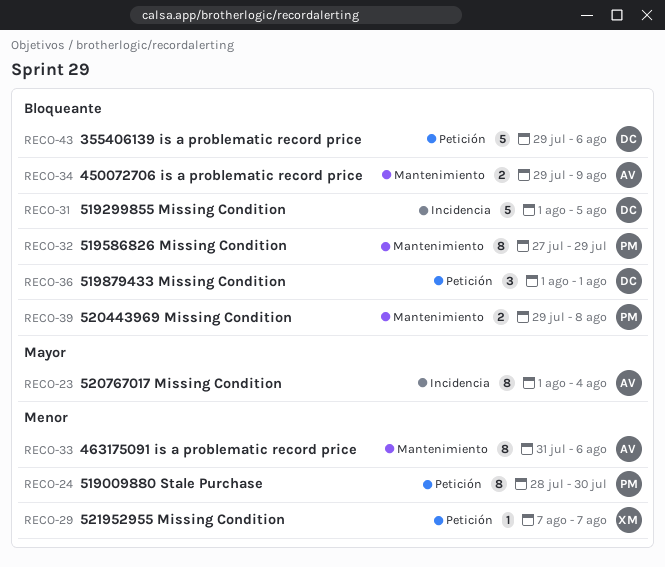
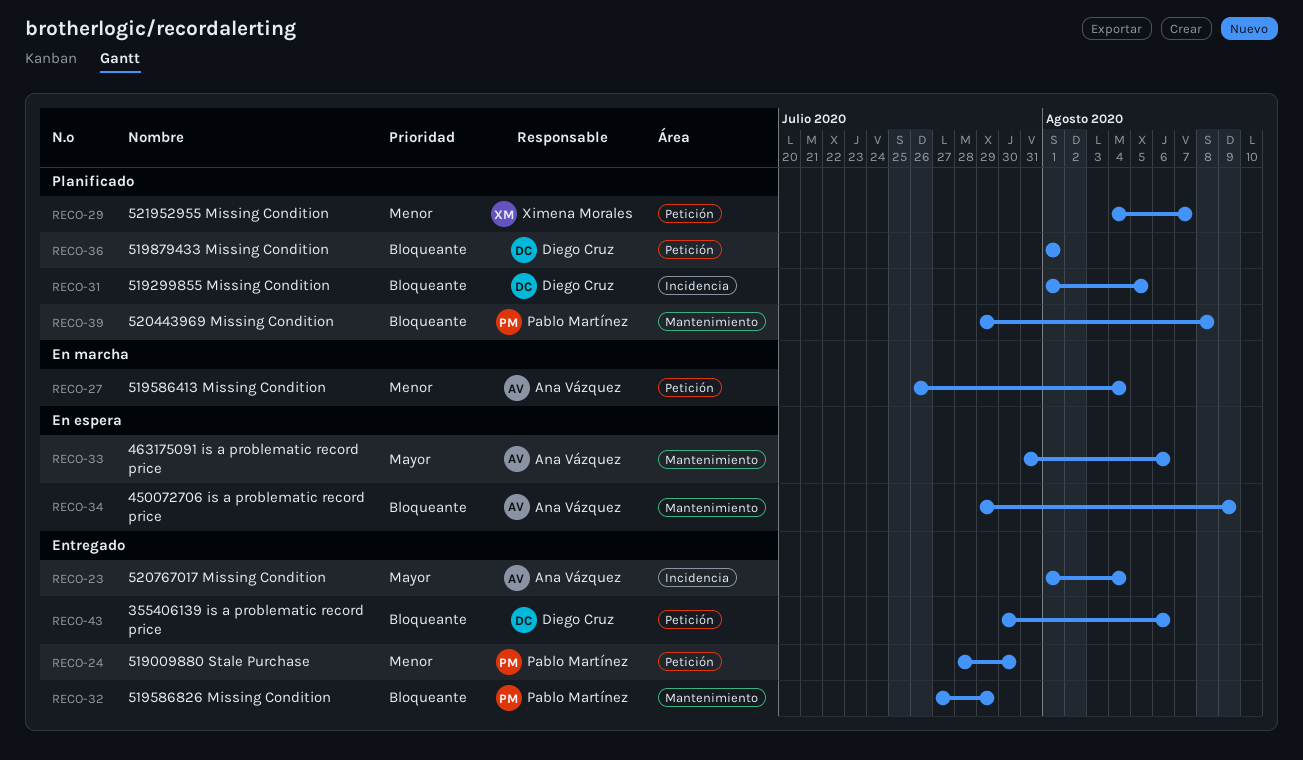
RECO-27: none -> present
RECO-29, start: Aug 7 -> Aug 4
RECO-33, priority: Menor -> Mayor
RECO-43, start: Jul 29 -> Jul 30

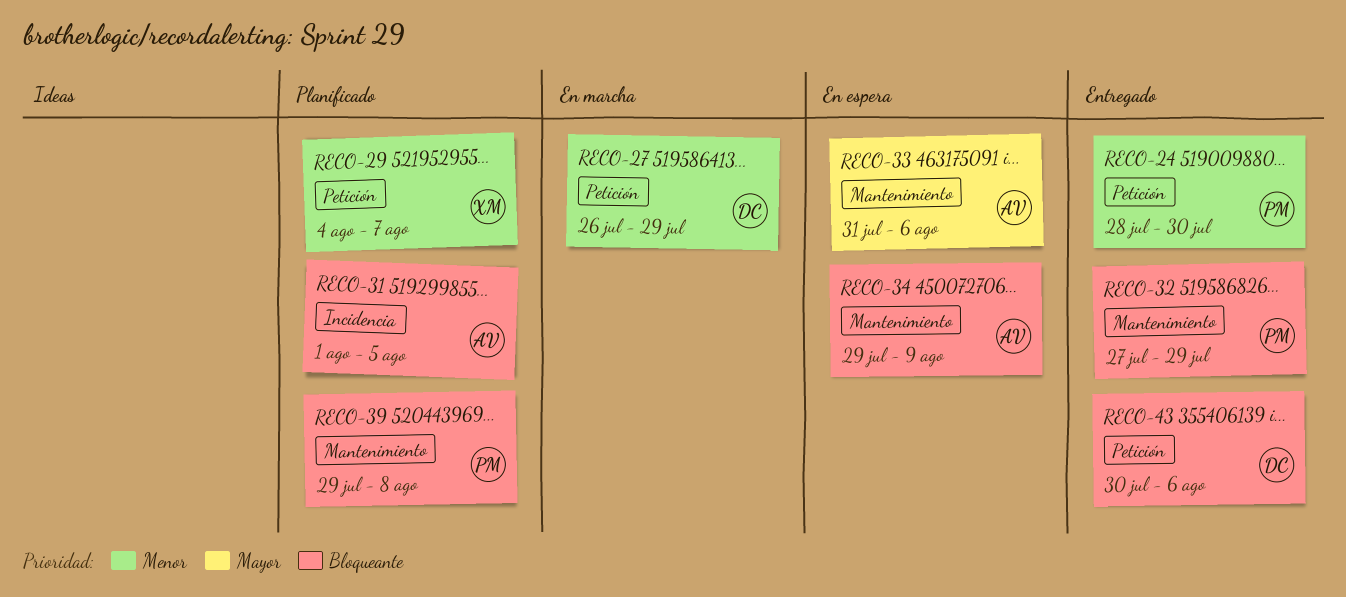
RECO-23: present -> none
RECO-27, owner: Ana Vázquez -> Diego Cruz
RECO-27, due: Aug 4 -> Jul 29
RECO-31, owner: Diego Cruz -> Ana Vázquez
RECO-36: present -> none

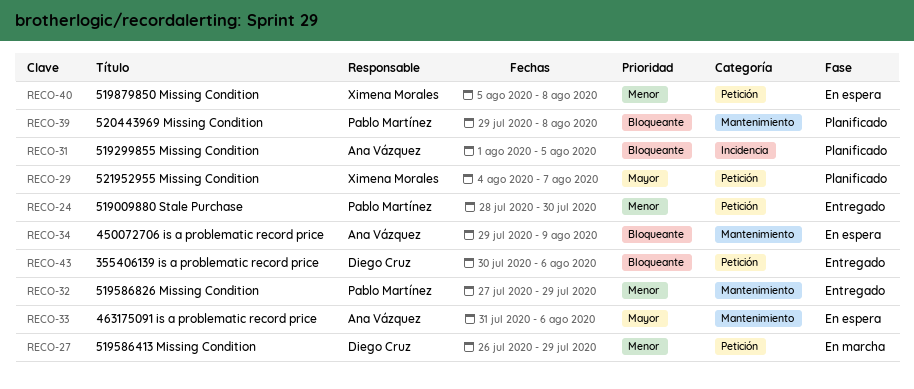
RECO-29, priority: Menor -> Mayor
RECO-32, priority: Bloqueante -> Menor
RECO-40: none -> present

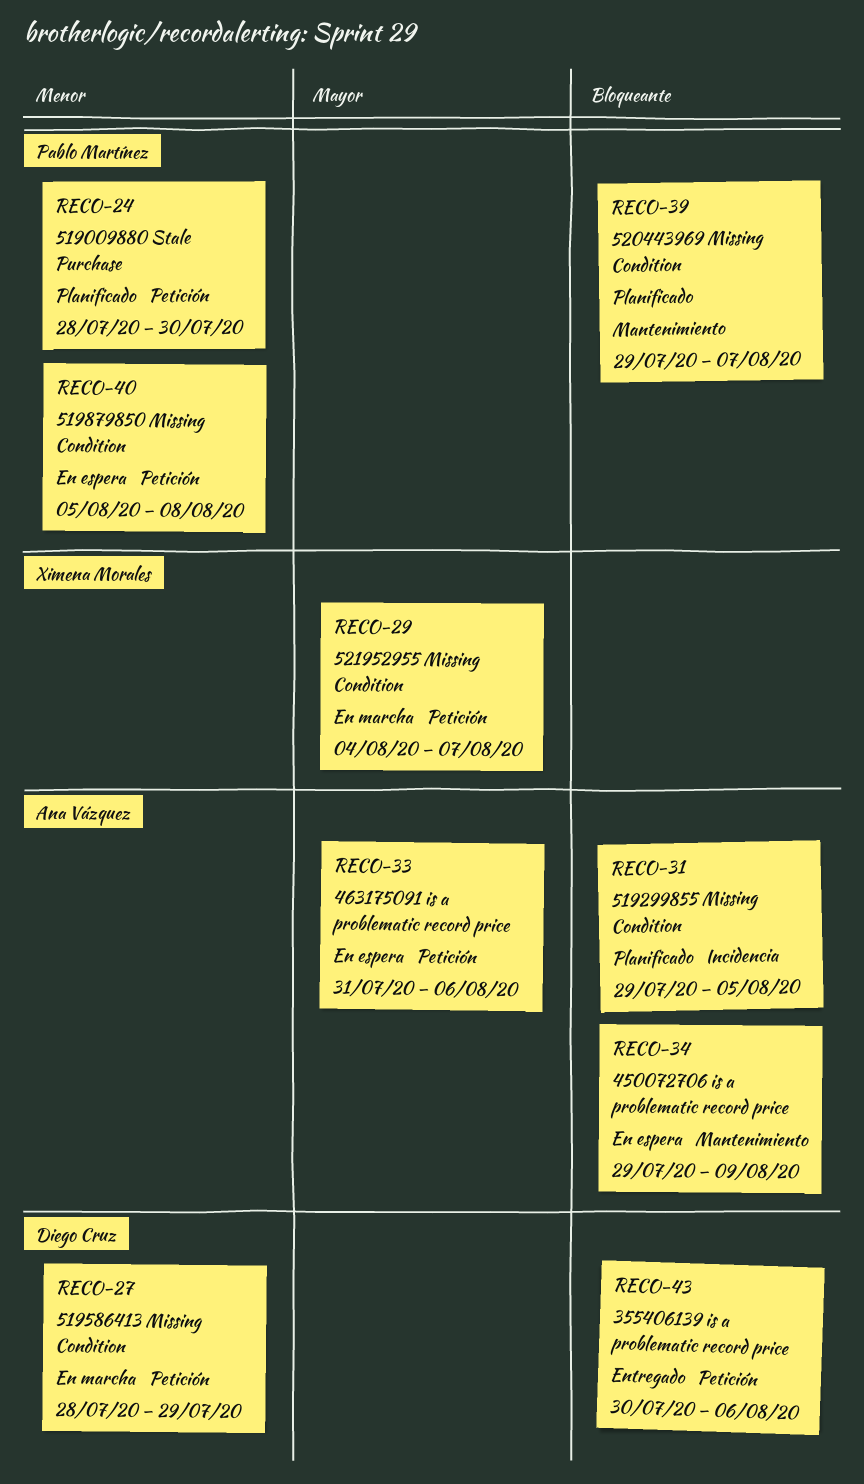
RECO-24, status: Entregado -> Planificado
RECO-27, start: Jul 26 -> Jul 28
RECO-29, status: Planificado -> En marcha
RECO-31, start: Aug 1 -> Jul 29
RECO-32: present -> none
RECO-33, label: Mantenimiento -> Petición
RECO-39, due: Aug 8 -> Aug 7
RECO-40, owner: Ximena Morales -> Pablo Martínez

